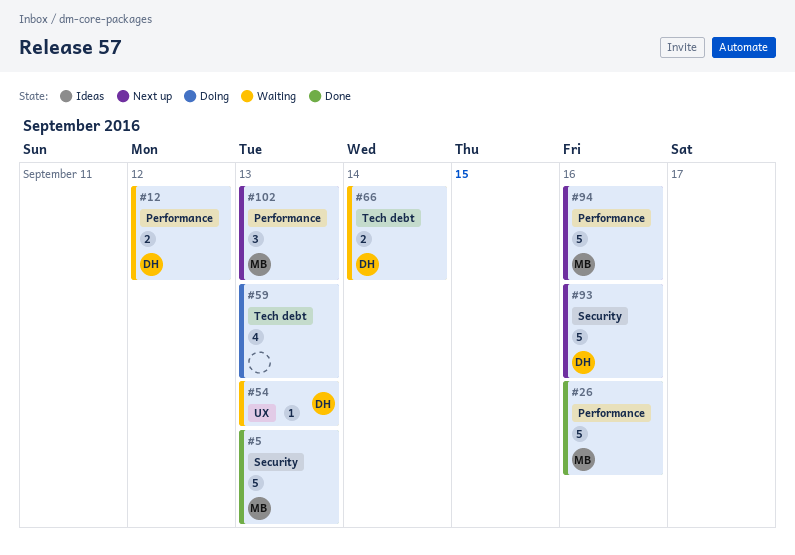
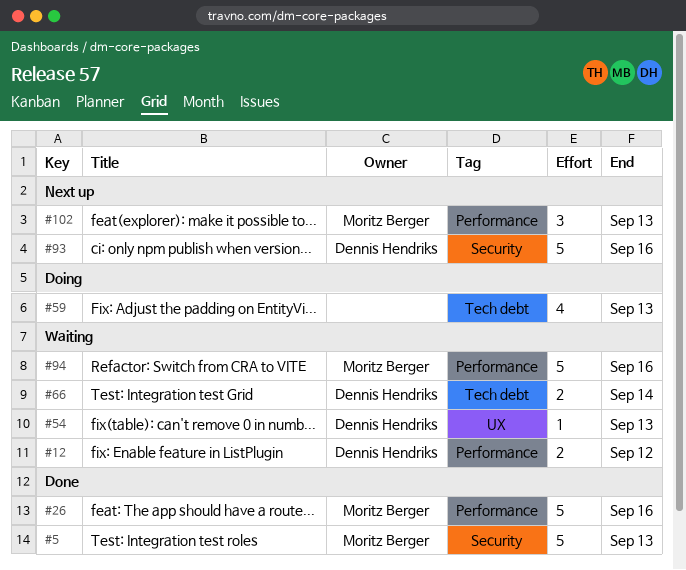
#94, status: Next up -> Waiting

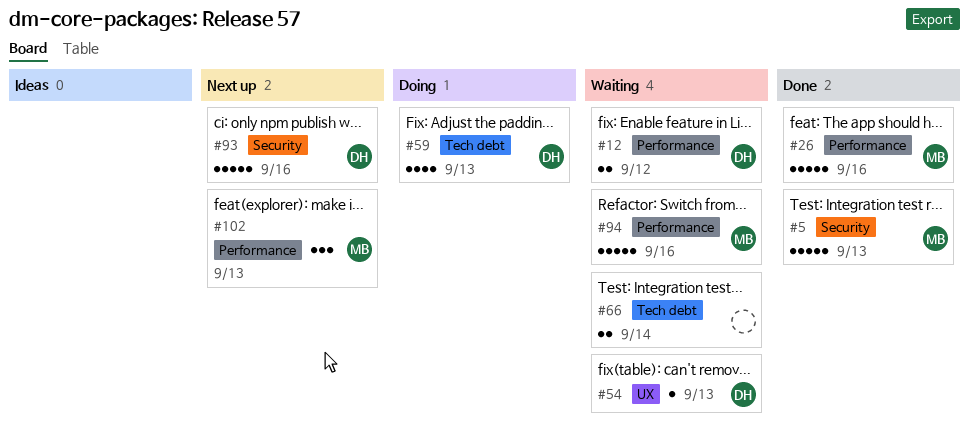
#59, owner: none -> Dennis Hendriks
#66, owner: Dennis Hendriks -> none

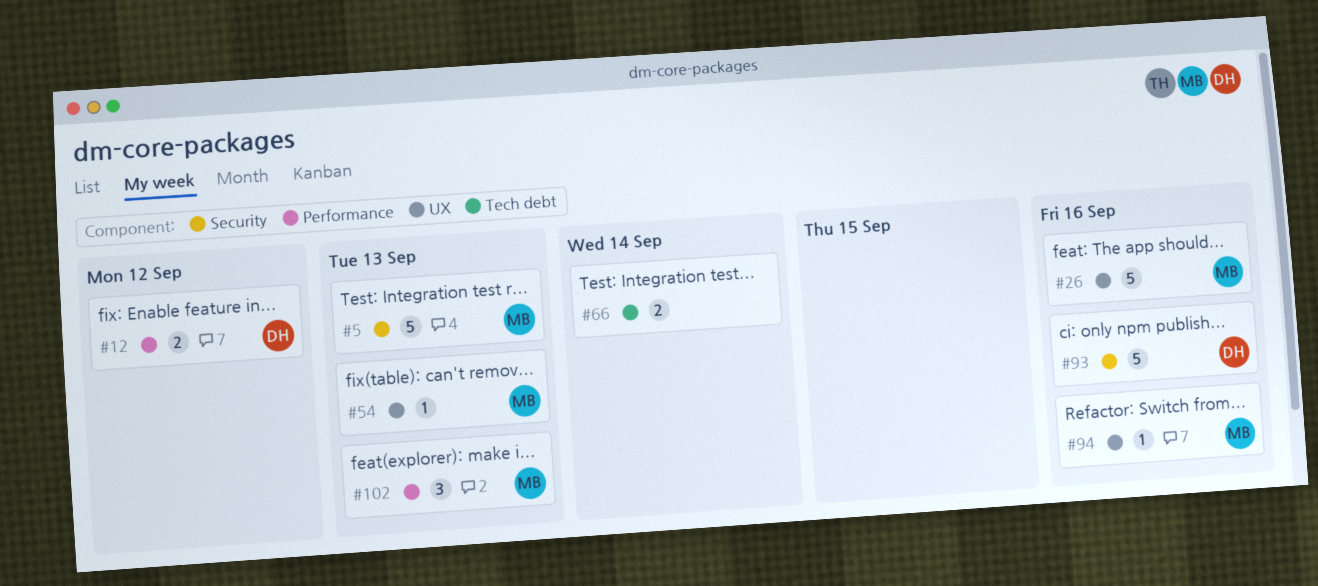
#26, label: Performance -> UX
#54, owner: DH -> MB
#59: present -> none
#94, label: Performance -> UX
#94, estimate: 5 -> 1

